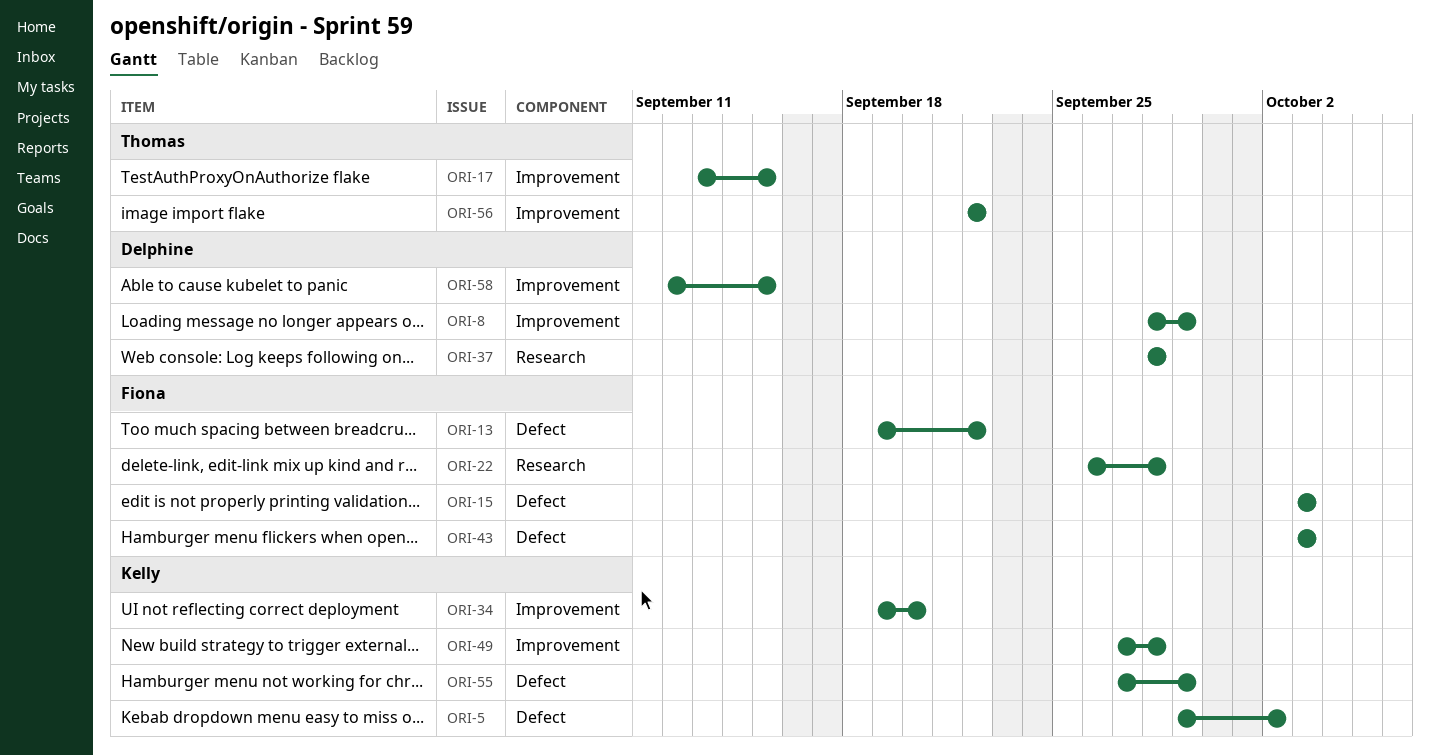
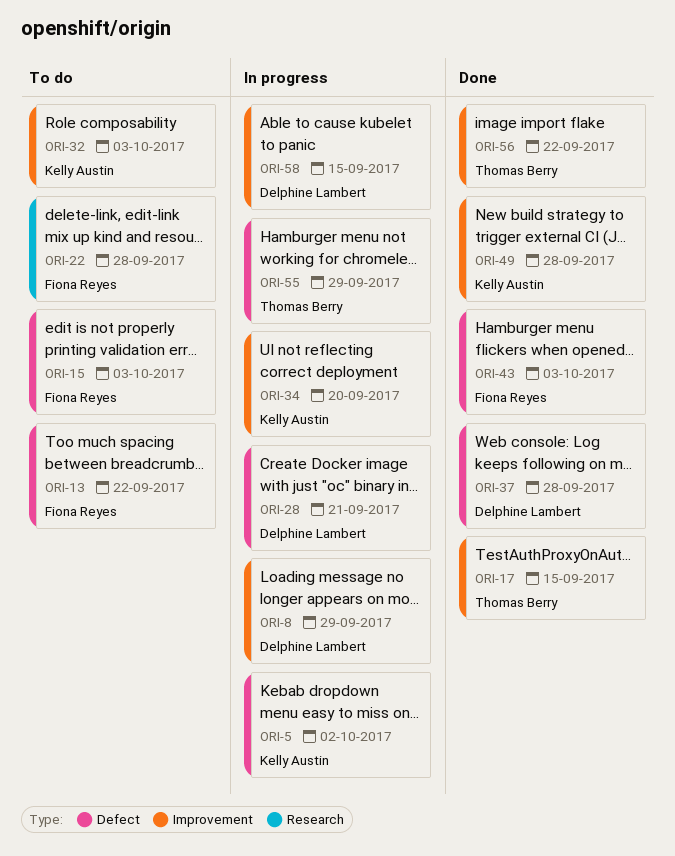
ORI-28: none -> present
ORI-32: none -> present
ORI-37, label: Research -> Defect
ORI-55, owner: Kelly Austin -> Thomas Berry

